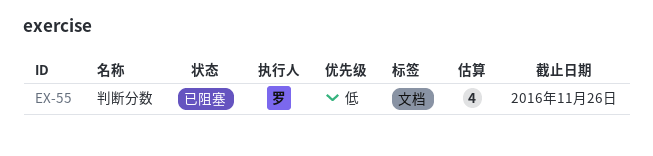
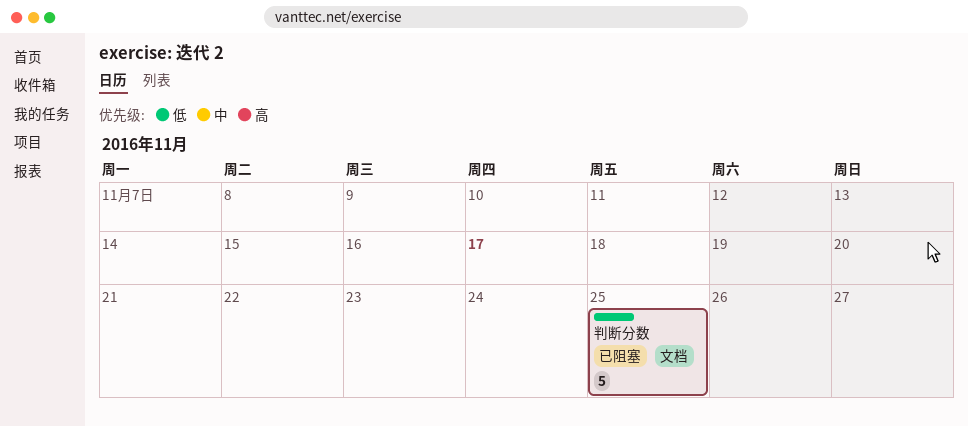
判断分数, estimate: 4 -> 5
判断分数, due: Nov 26 -> Nov 25

